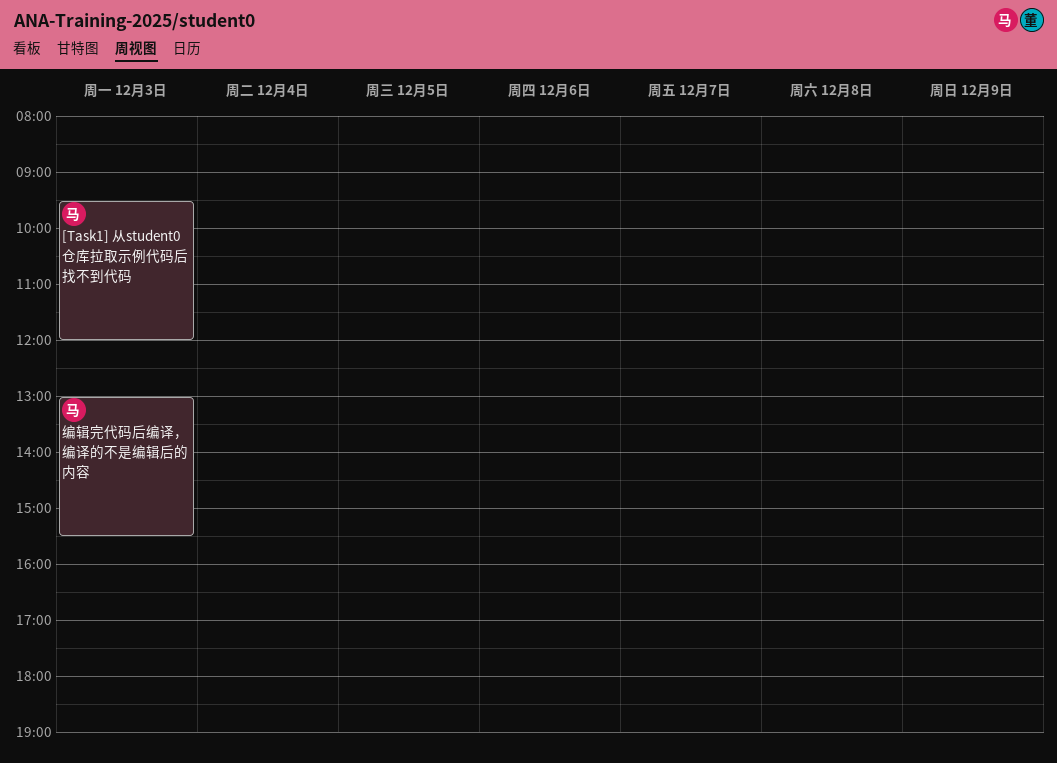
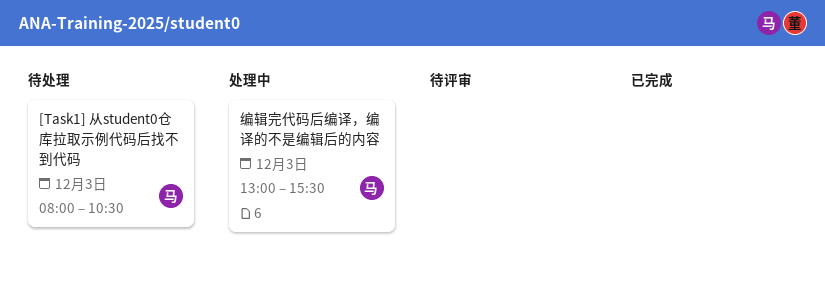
[Task1] 从student0仓库拉取示例代码后找不到代码, begins: 09:30 -> 08:00
[Task1] 从student0仓库拉取示例代码后找不到代码, ends: 12:00 -> 10:30

